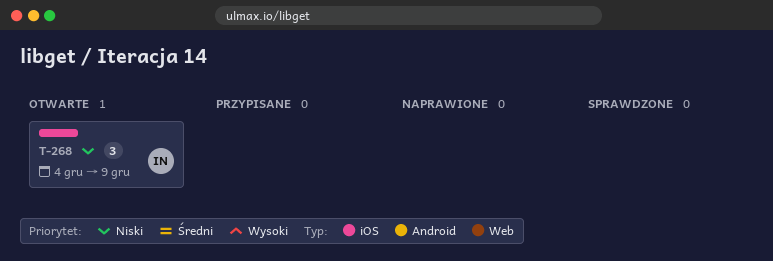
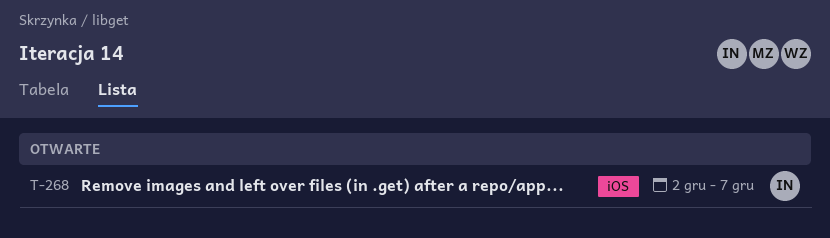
T-268, start: Dec 4 -> Dec 2
T-268, due: Dec 9 -> Dec 7

